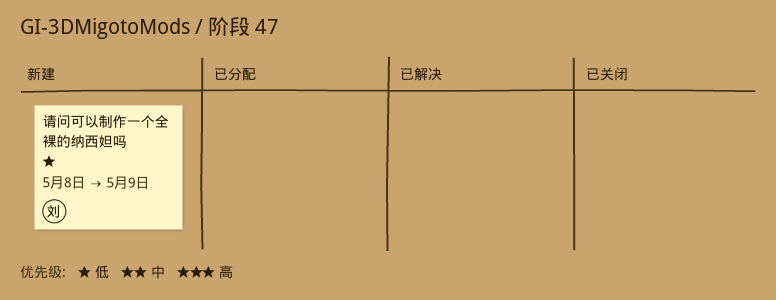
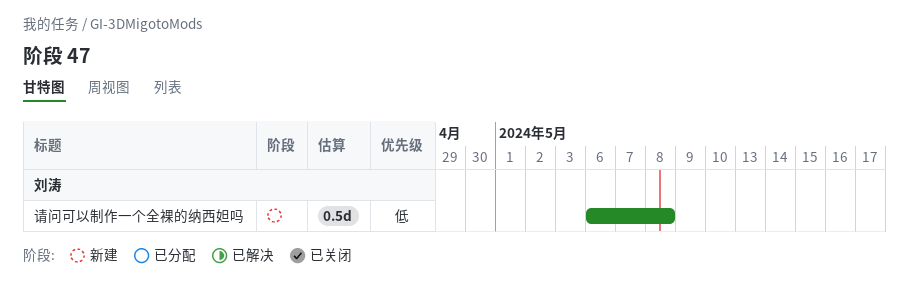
请问可以制作一个全裸的纳西妲吗, start: May 8 -> May 6
请问可以制作一个全裸的纳西妲吗, due: May 9 -> May 8

